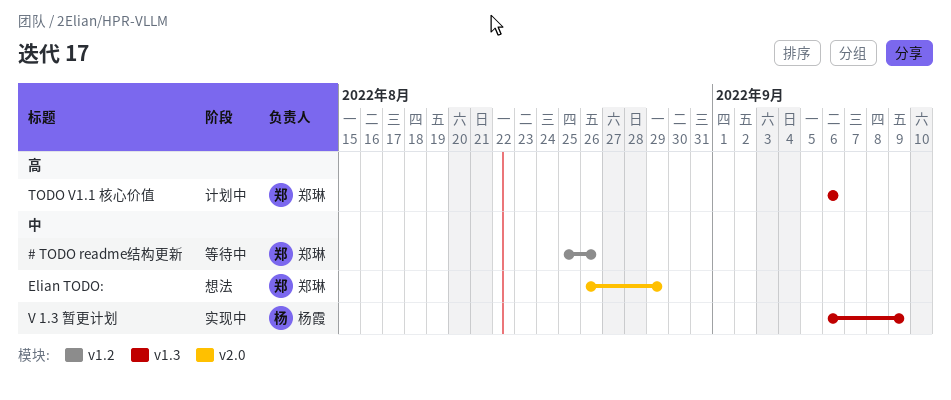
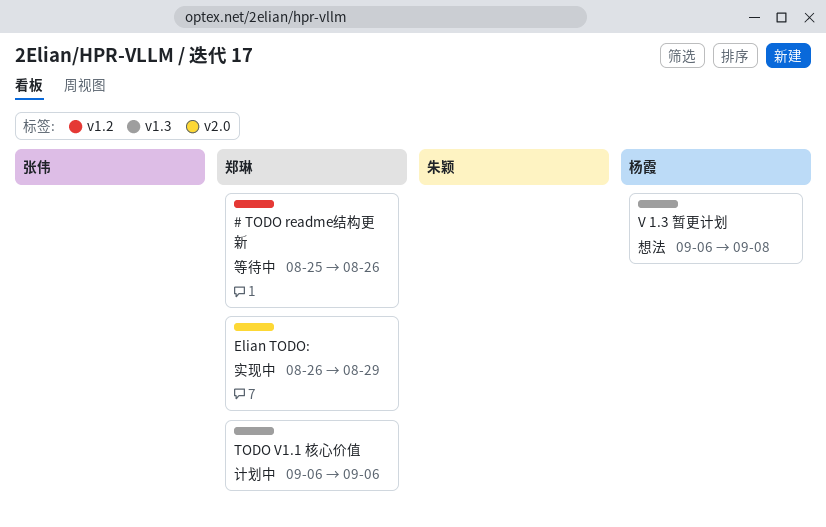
Elian TODO:, status: 想法 -> 实现中
V 1.3 暂更计划, status: 实现中 -> 想法
V 1.3 暂更计划, due: Sep 9 -> Sep 8

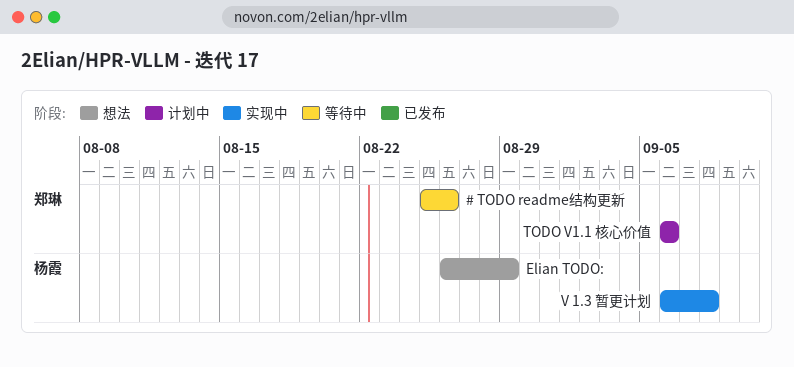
Elian TODO:, status: 实现中 -> 想法
Elian TODO:, owner: 郑琳 -> 杨霞
V 1.3 暂更计划, status: 想法 -> 实现中

